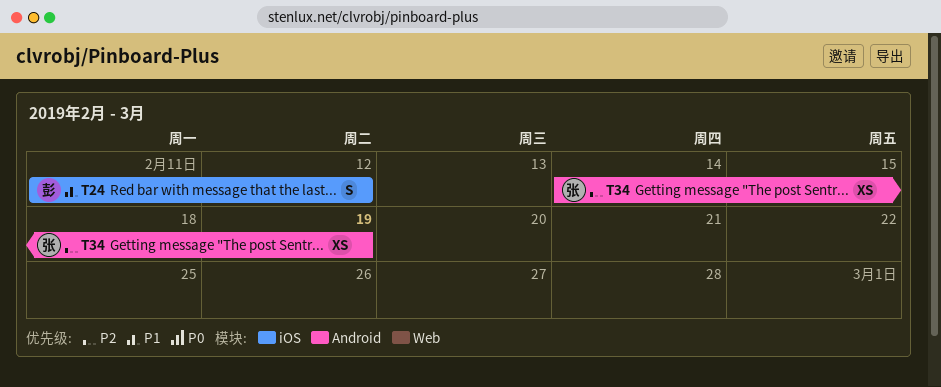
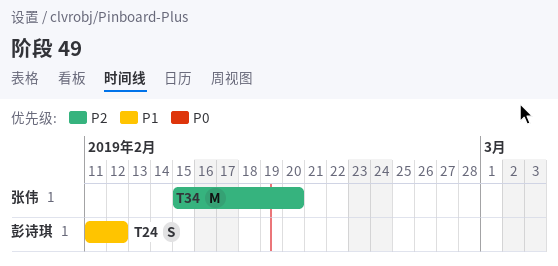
T34, estimate: XS -> M
T34, start: Feb 14 -> Feb 15
T34, due: Feb 19 -> Feb 20

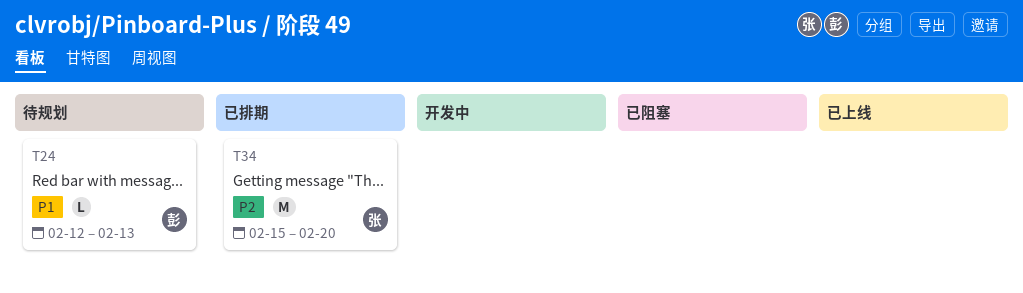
T24, estimate: S -> L
T24, start: Feb 11 -> Feb 12
T24, due: Feb 12 -> Feb 13

